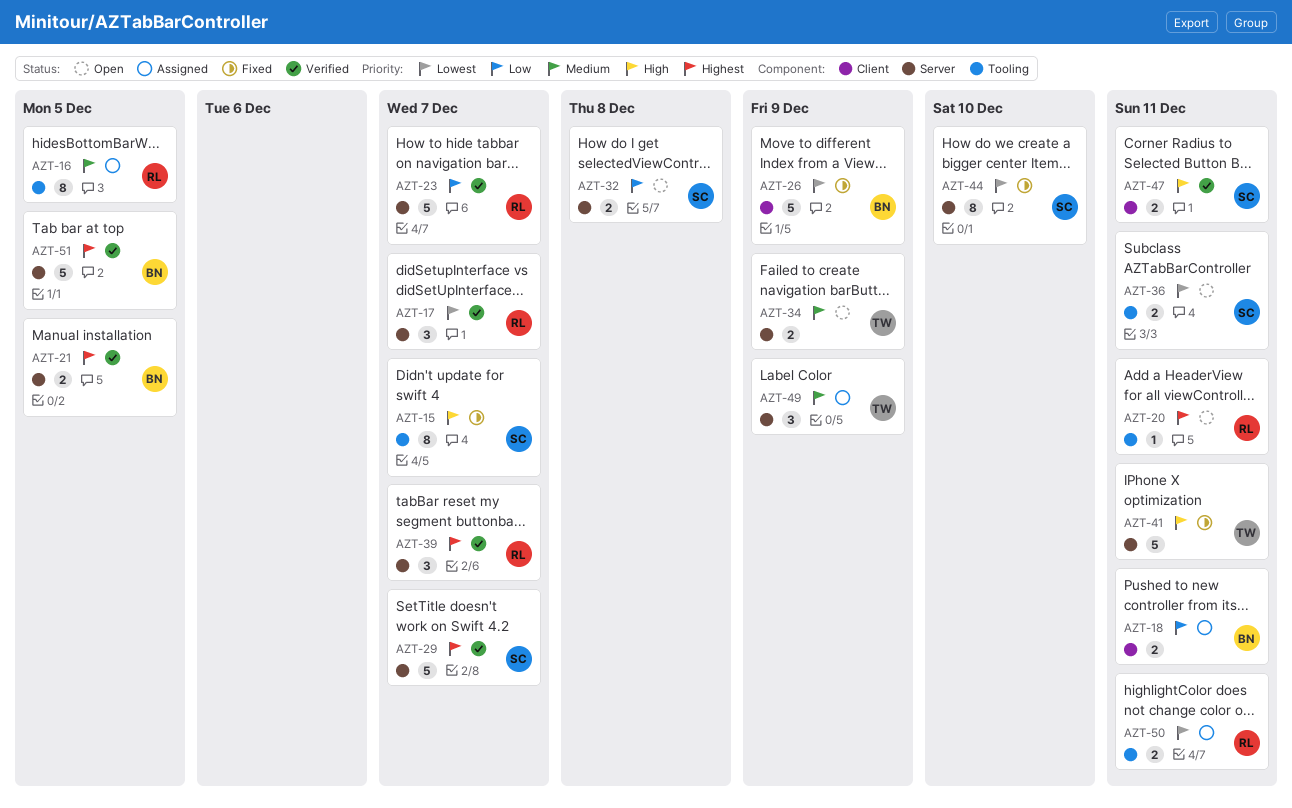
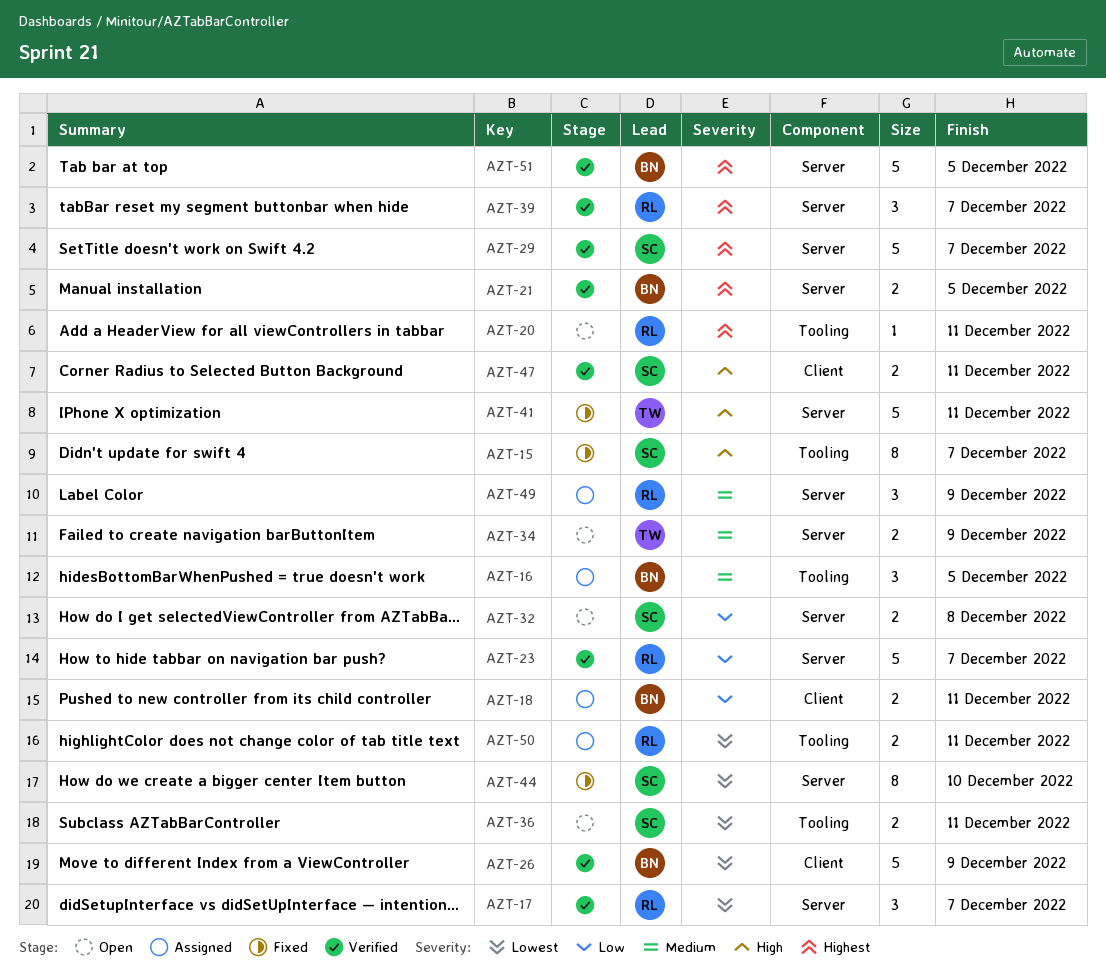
AZT-16, owner: RL -> BN
AZT-16, estimate: 8 -> 3
AZT-26, status: Fixed -> Verified
AZT-49, owner: TW -> RL

